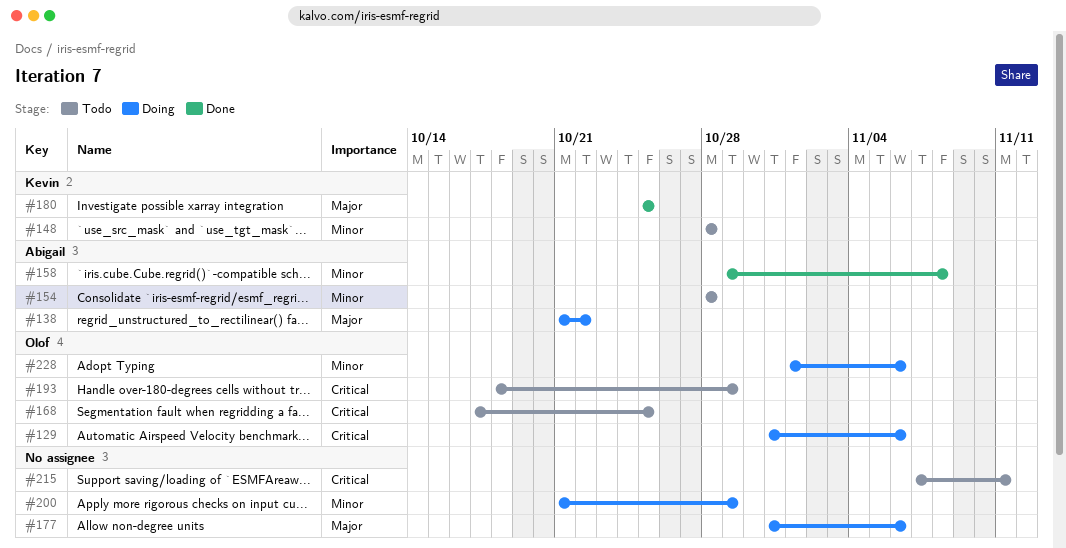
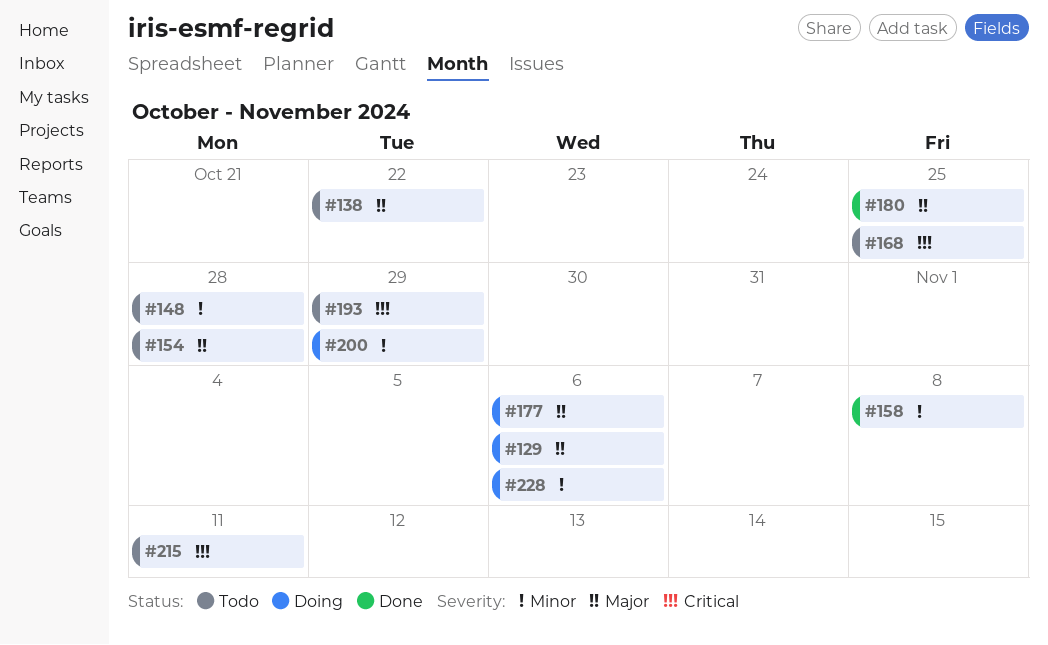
#129, priority: Critical -> Major
#138, status: Doing -> Todo
#154, priority: Minor -> Major

